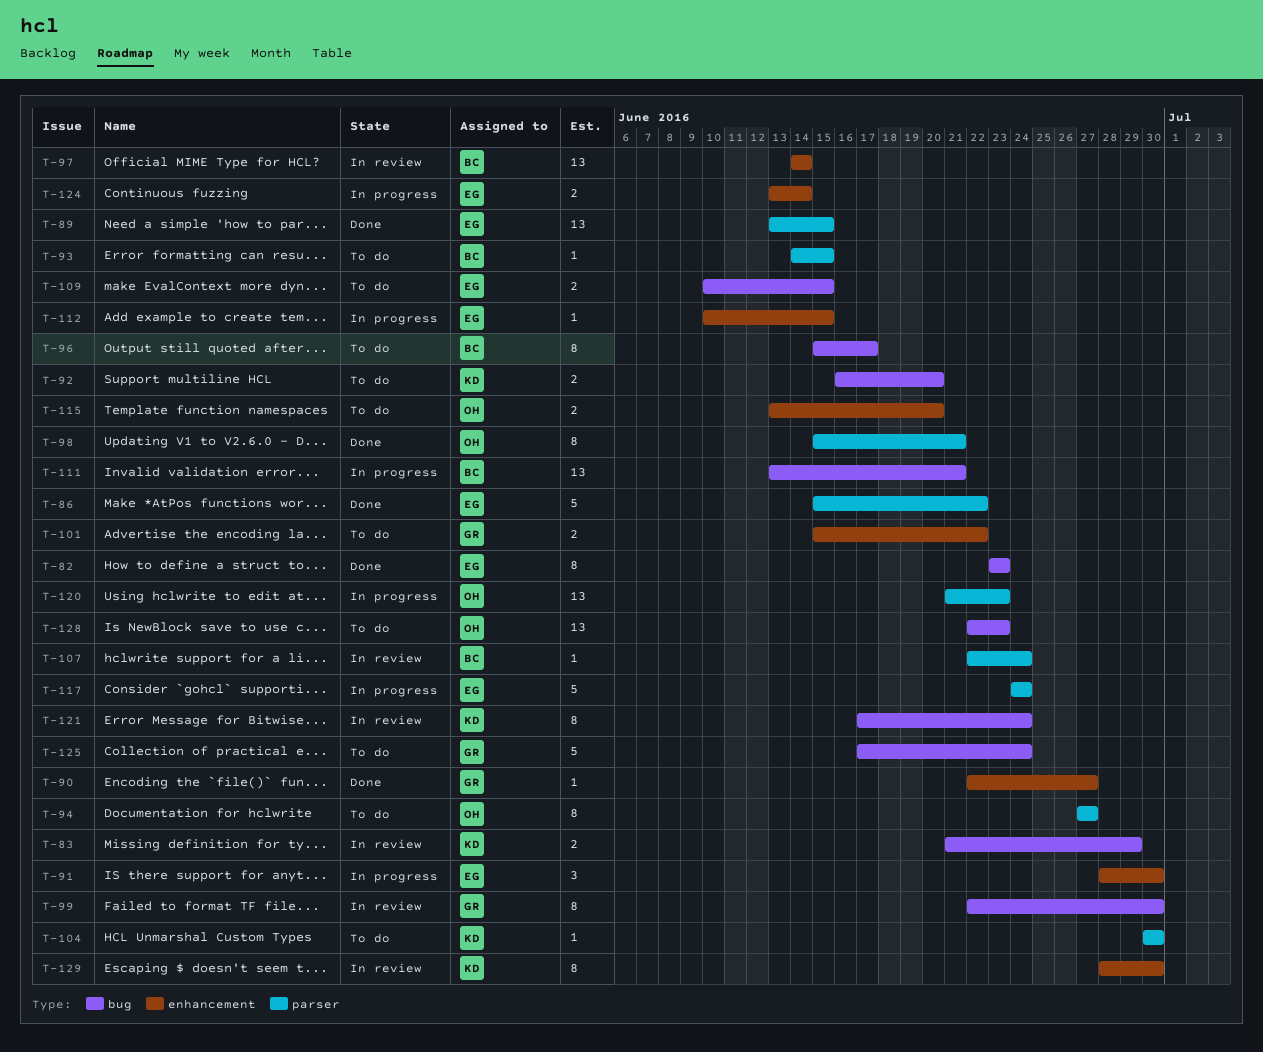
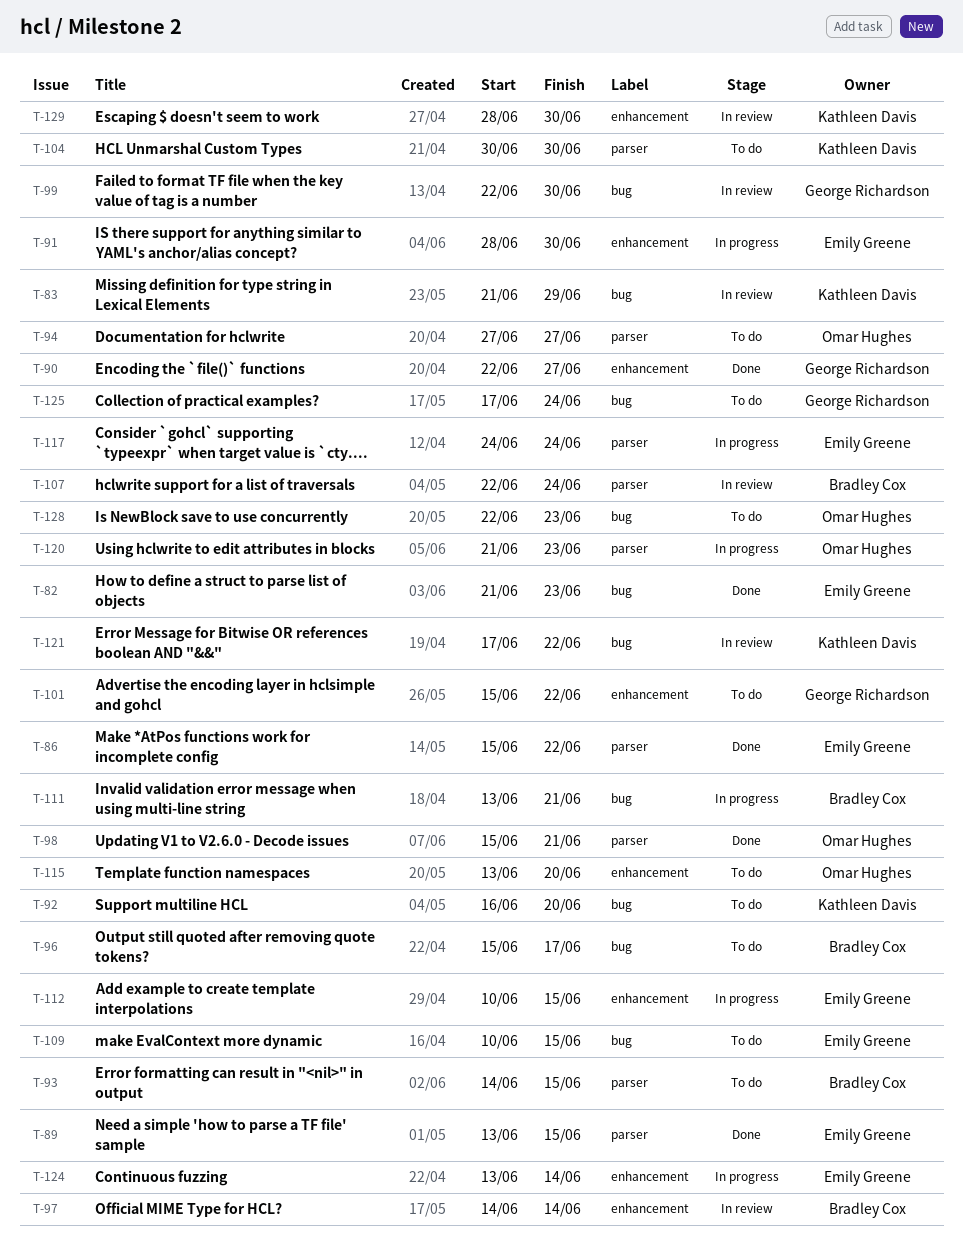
T-82, start: Jun 23 -> Jun 21
T-121, due: Jun 24 -> Jun 22

